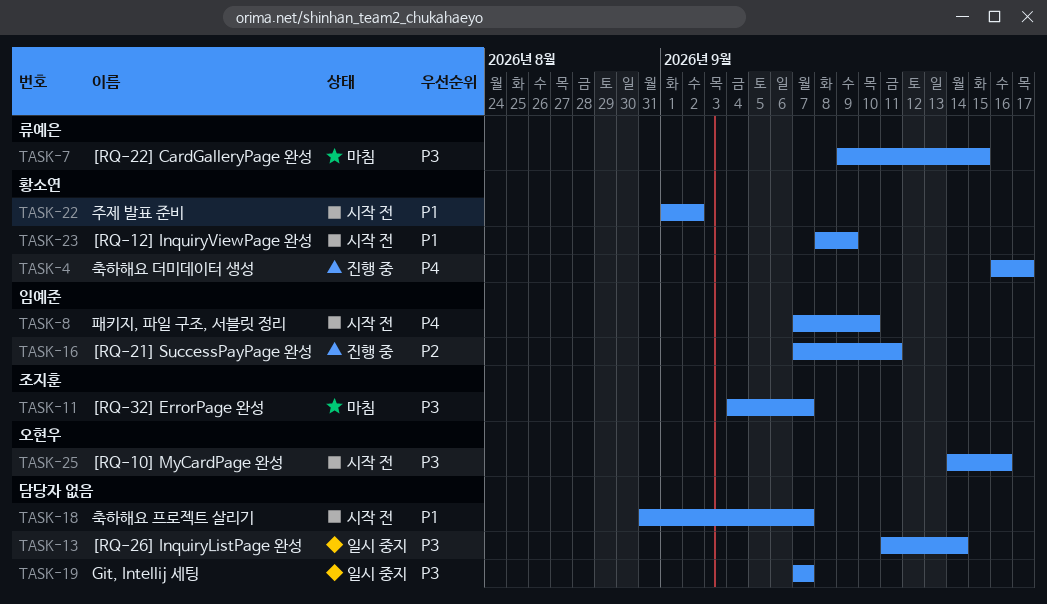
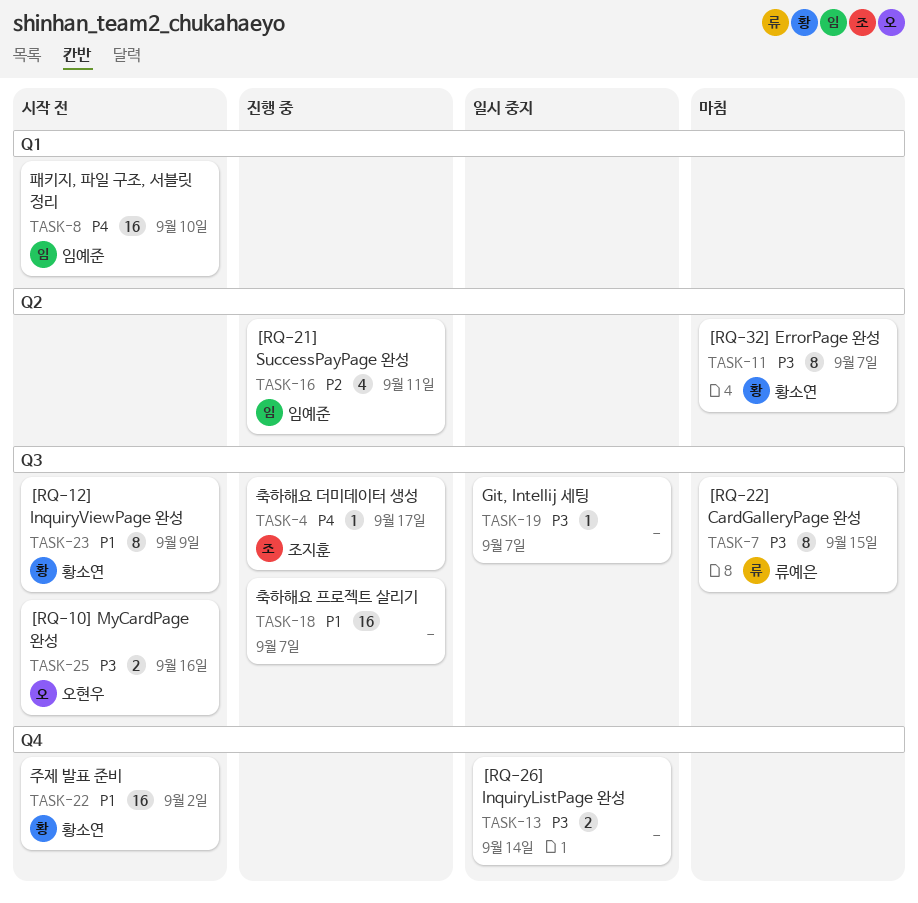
TASK-4, owner: 황소연 -> 조지훈
TASK-11, owner: 조지훈 -> 황소연
TASK-18, status: 시작 전 -> 진행 중

